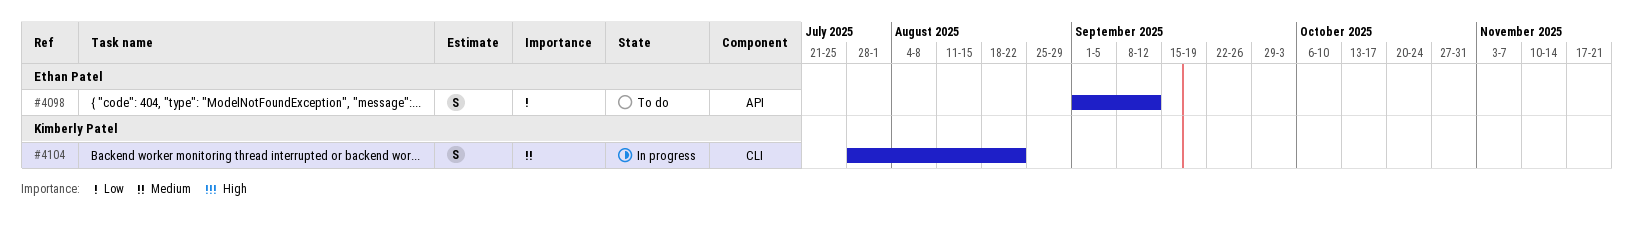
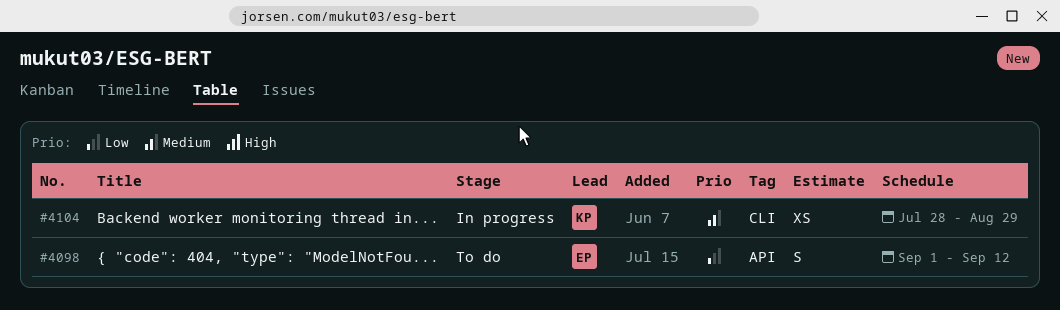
#4104, estimate: S -> XS
#4104, due: Aug 22 -> Aug 29

